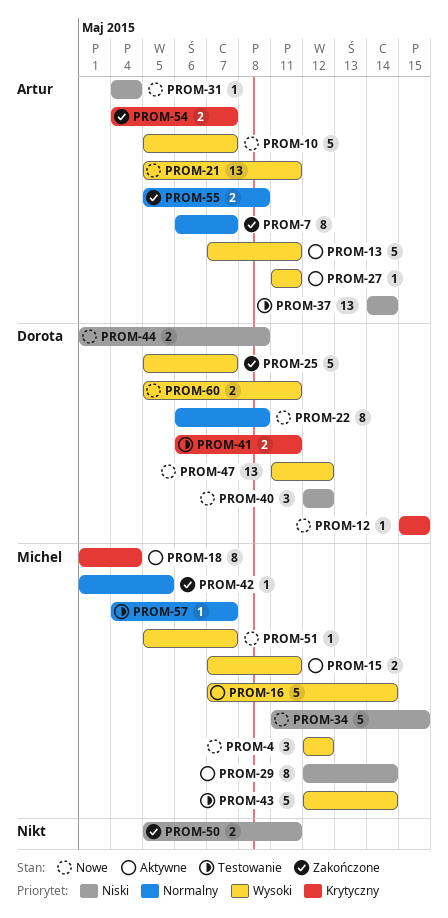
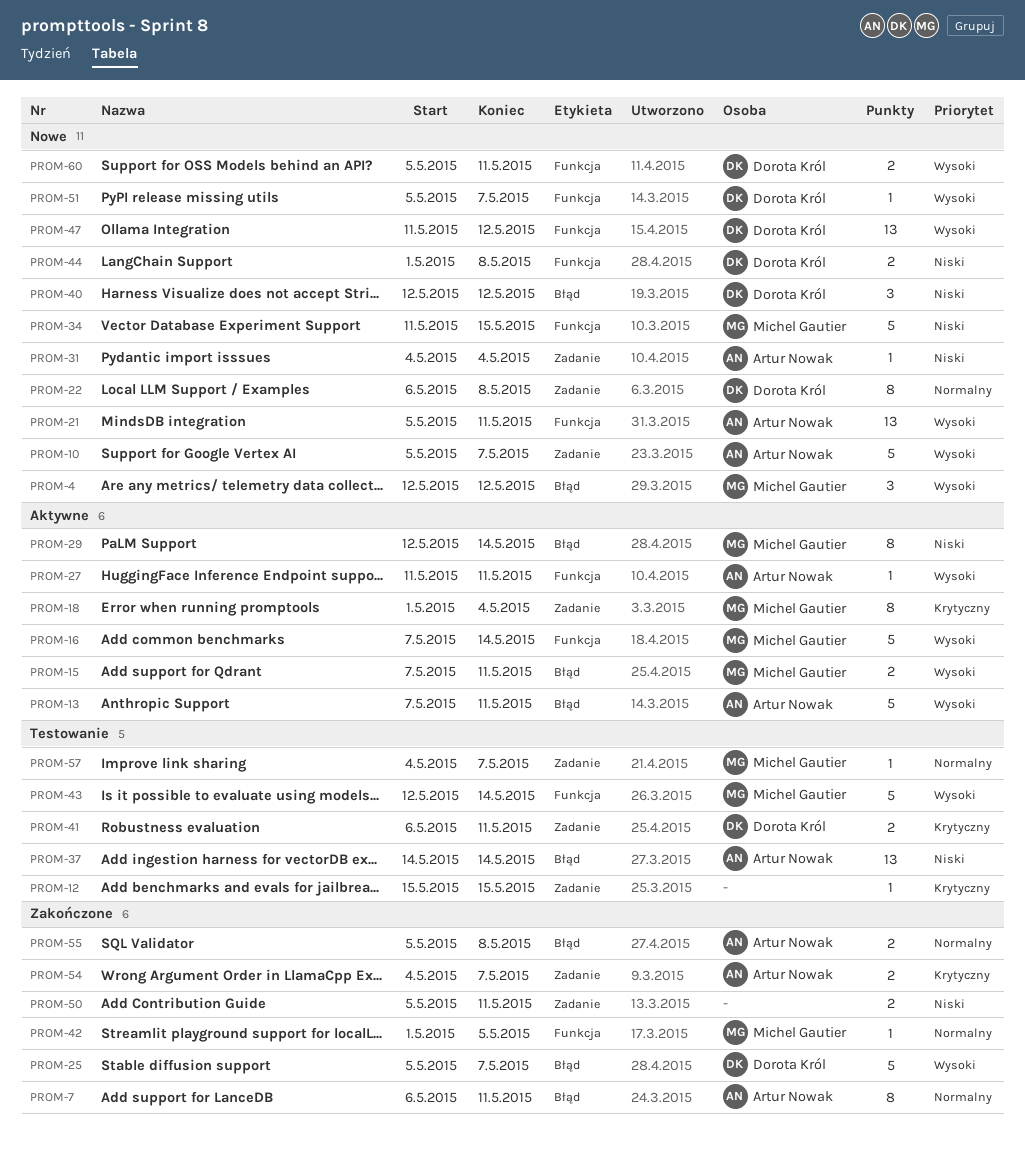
PROM-7, due: May 7 -> May 11
PROM-12, status: Nowe -> Testowanie
PROM-12, owner: Dorota Król -> none
PROM-51, owner: Michel Gautier -> Dorota Król

